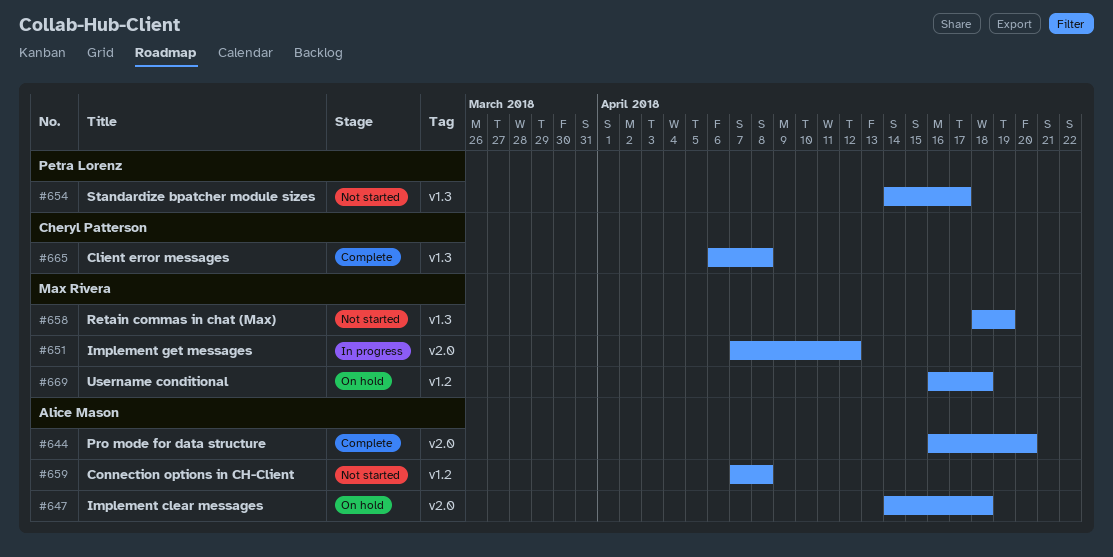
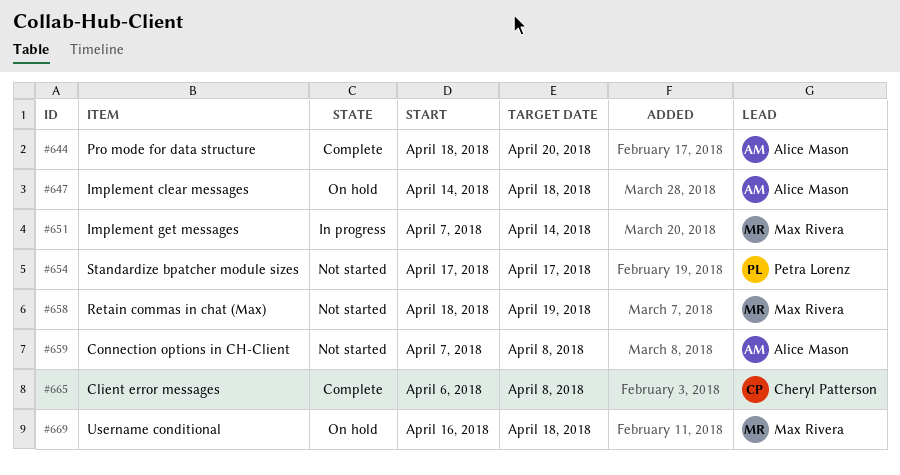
#644, start: Apr 16 -> Apr 18
#651, due: Apr 12 -> Apr 14
#654, start: Apr 14 -> Apr 17

